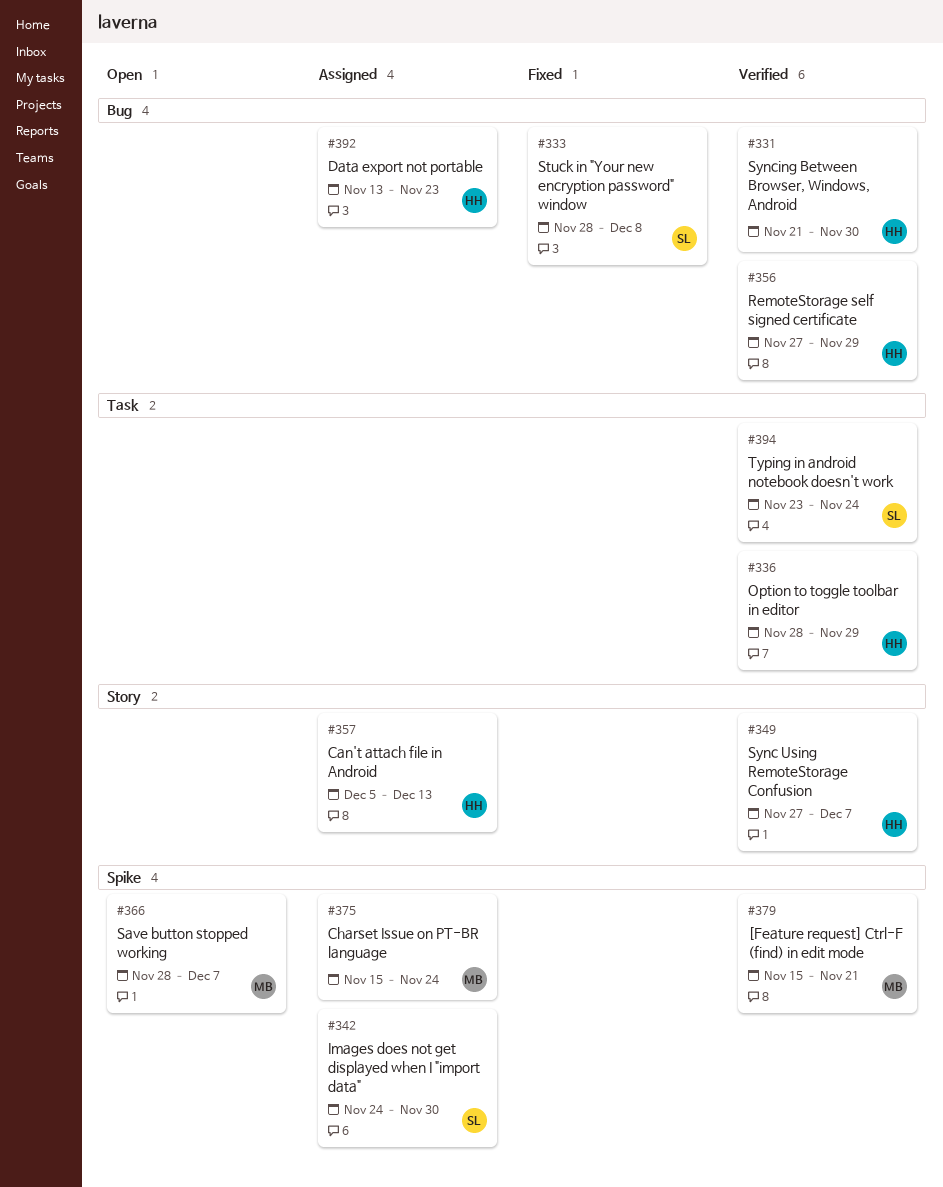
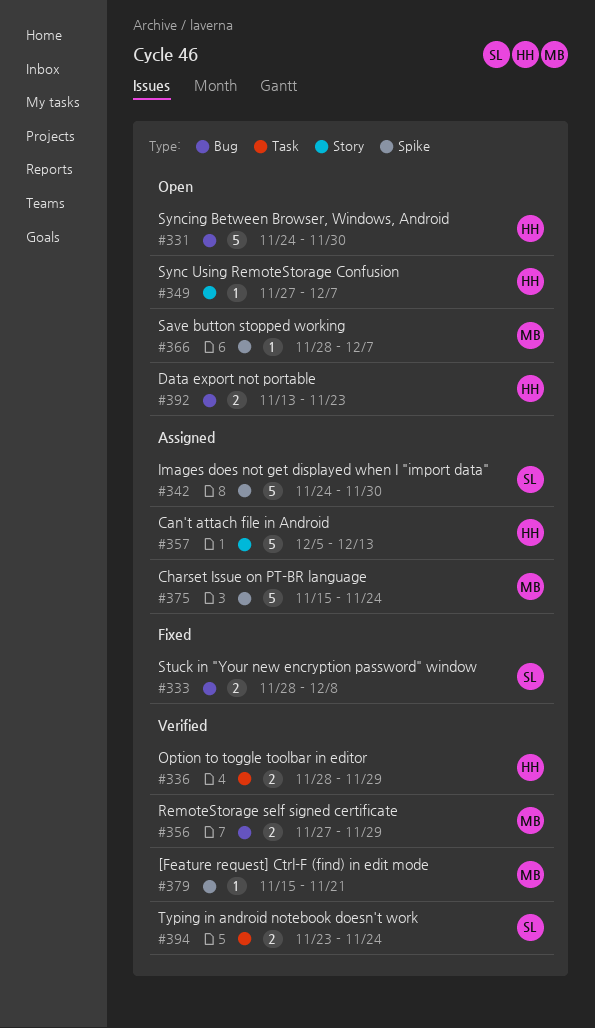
#331, status: Verified -> Open
#331, start: Nov 21 -> Nov 24
#349, status: Verified -> Open
#356, owner: HH -> MB
#392, status: Assigned -> Open

